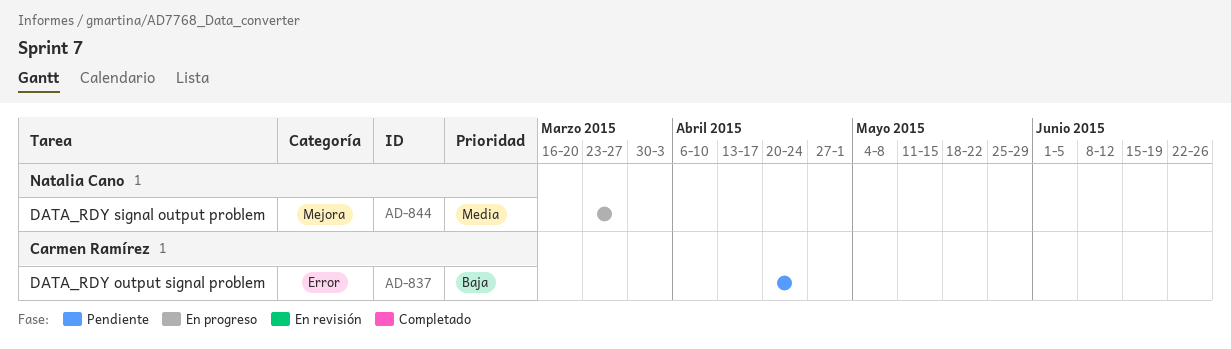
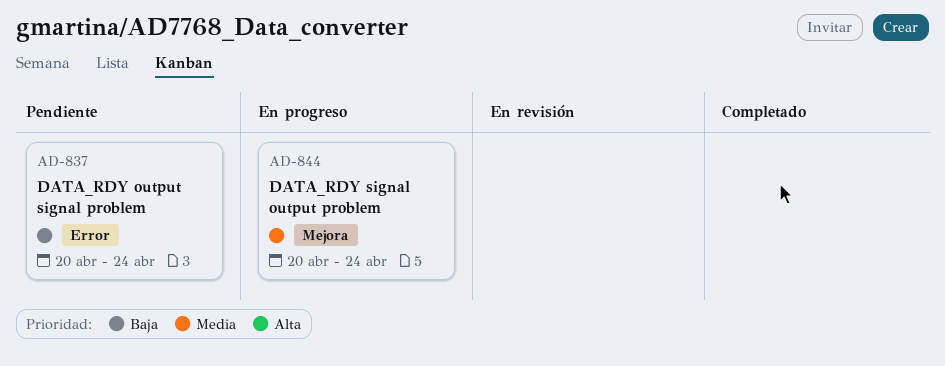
AD-844, start: Mar 23 -> Apr 20
AD-844, due: Mar 27 -> Apr 24

